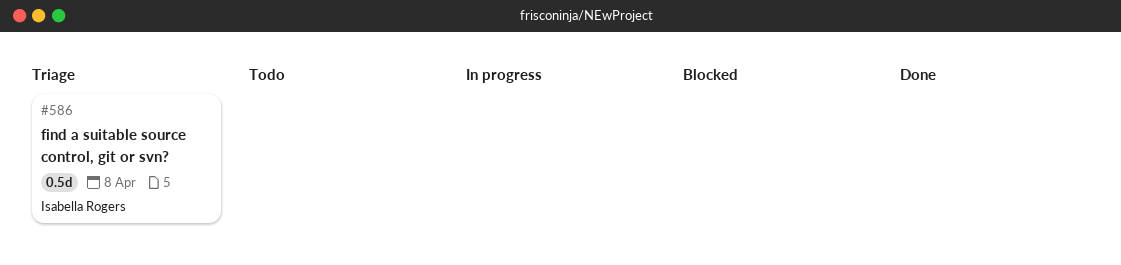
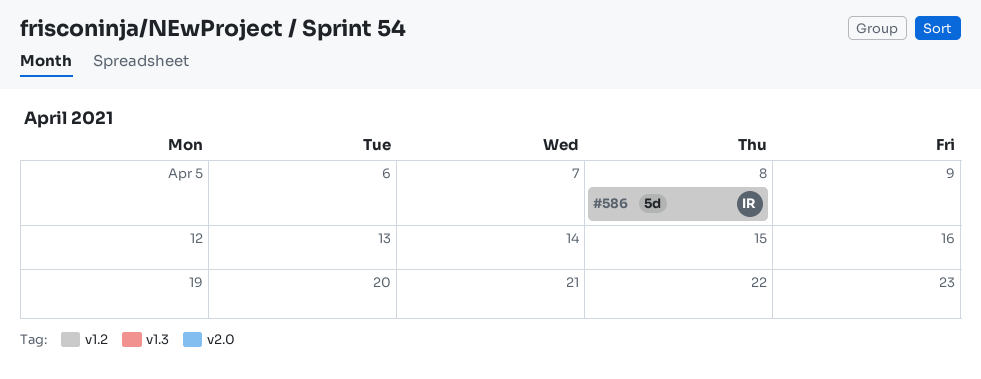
#586, estimate: 0.5d -> 5d

